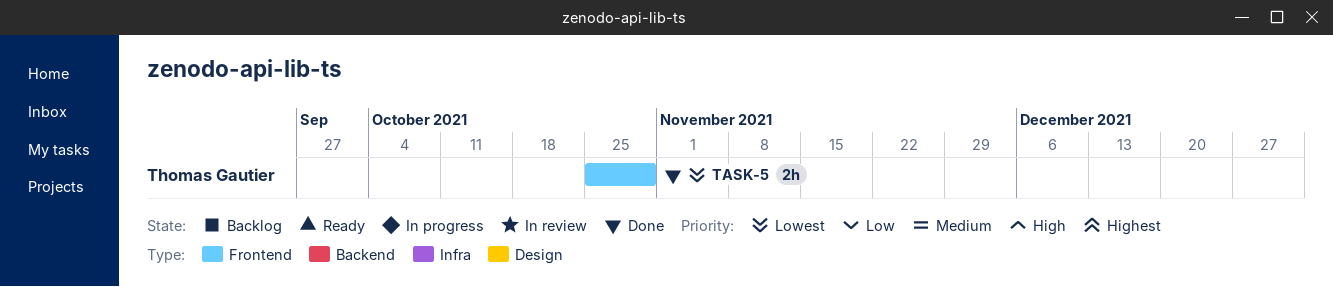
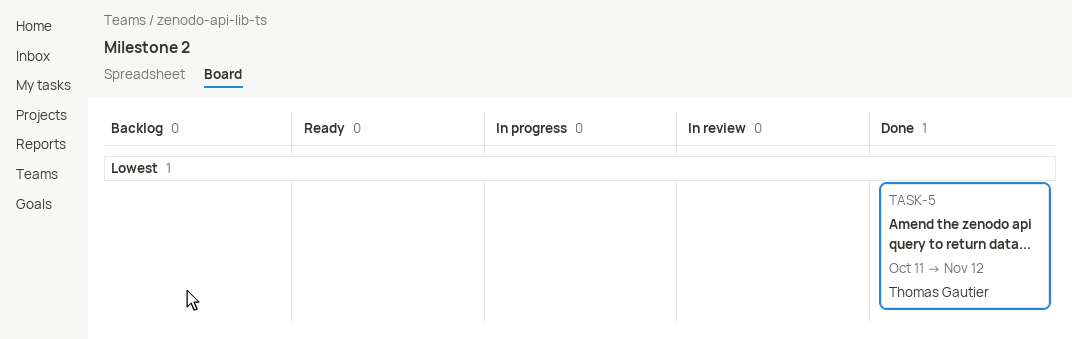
TASK-5, start: Oct 25 -> Oct 11
TASK-5, due: Oct 29 -> Nov 12

